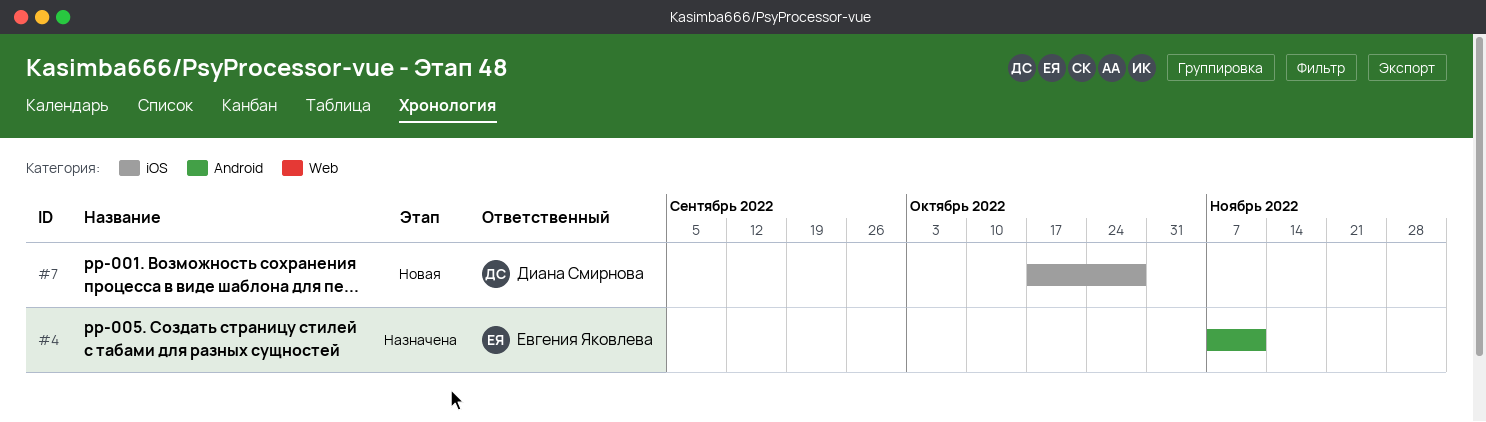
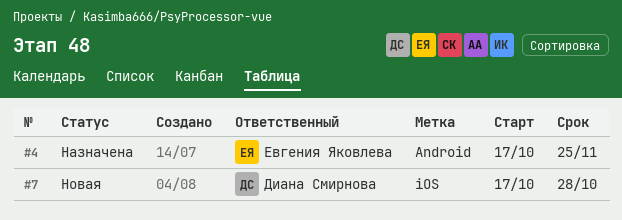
#4, start: Nov 7 -> Oct 17
#4, due: Nov 11 -> Nov 25

